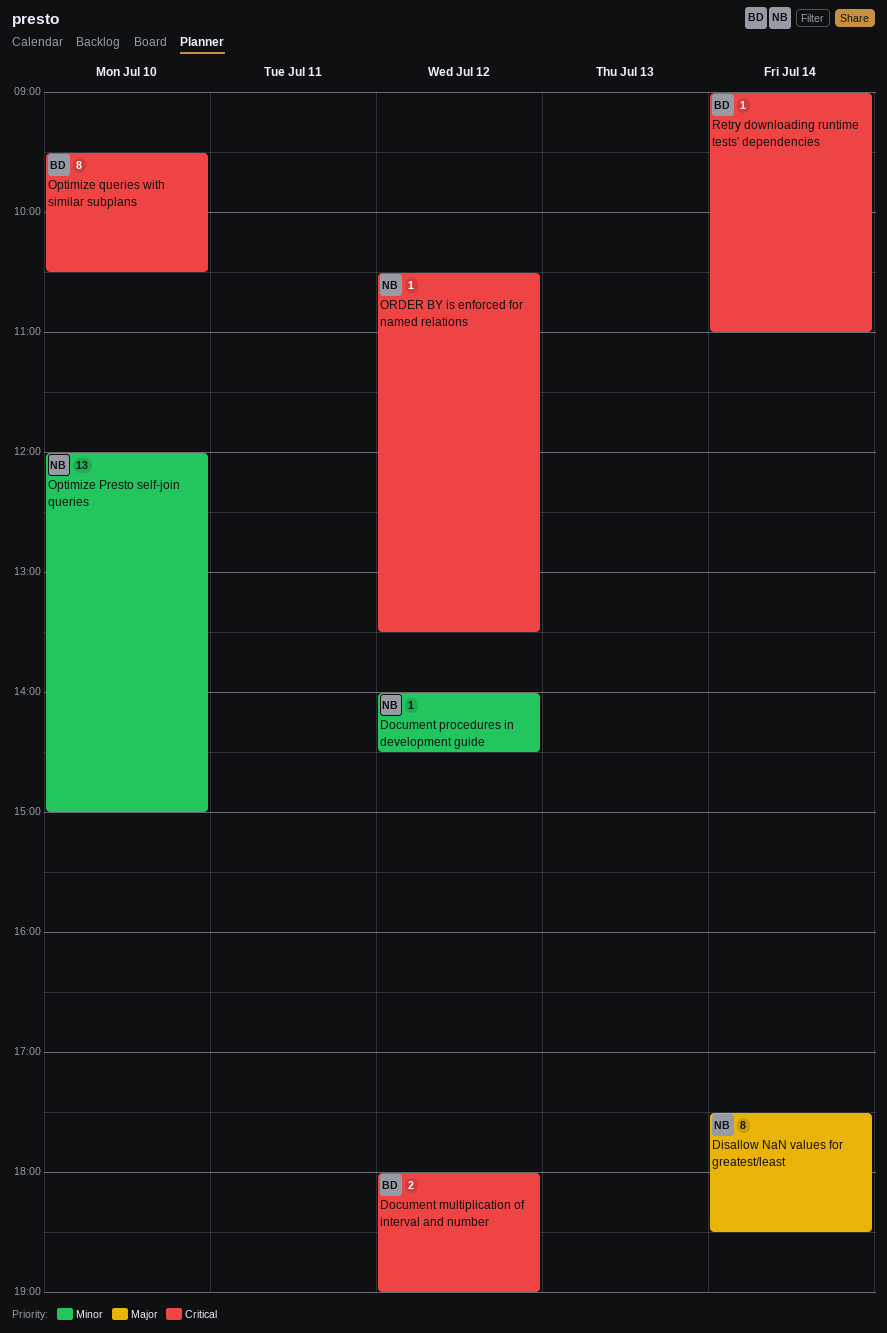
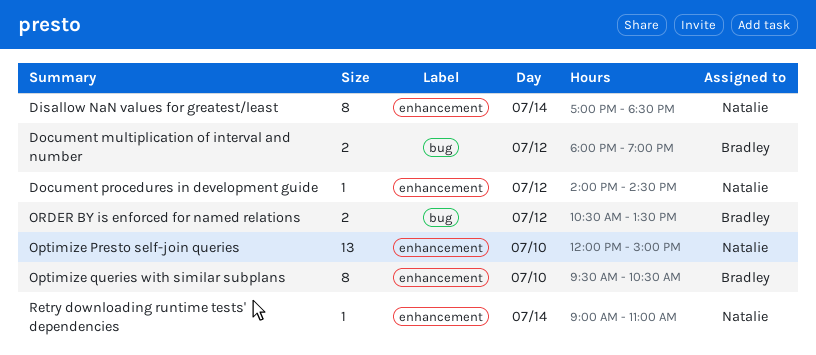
Disallow NaN values for greatest/least, begins: 17:30 -> 17:00
ORDER BY is enforced for named relations, owner: Natalie -> Bradley
ORDER BY is enforced for named relations, estimate: 1 -> 2
Retry downloading runtime tests' dependencies, owner: Bradley -> Natalie

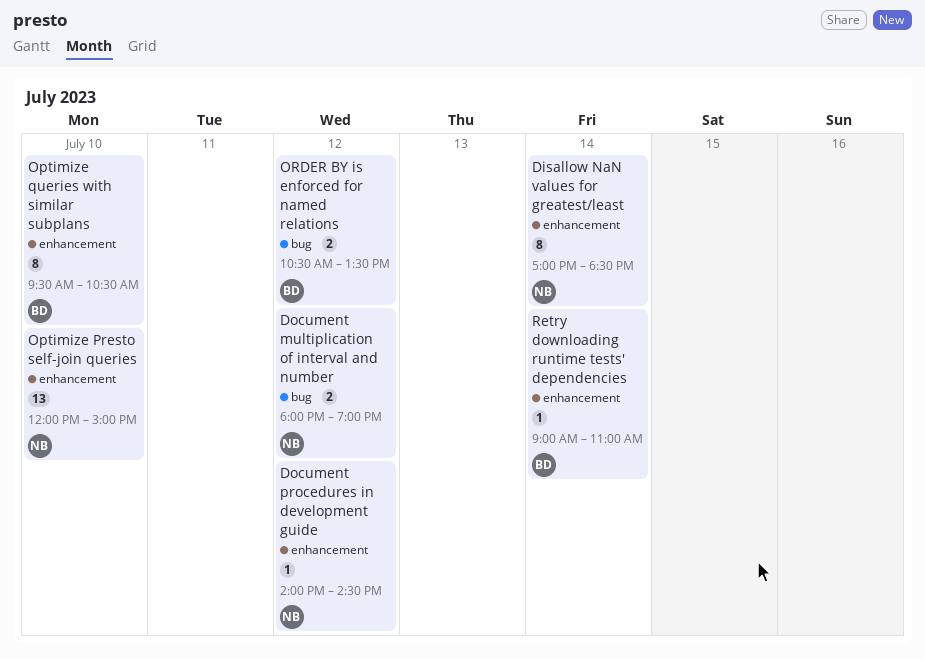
Document multiplication of interval and number, owner: Bradley -> Natalie
Retry downloading runtime tests' dependencies, owner: Natalie -> Bradley

